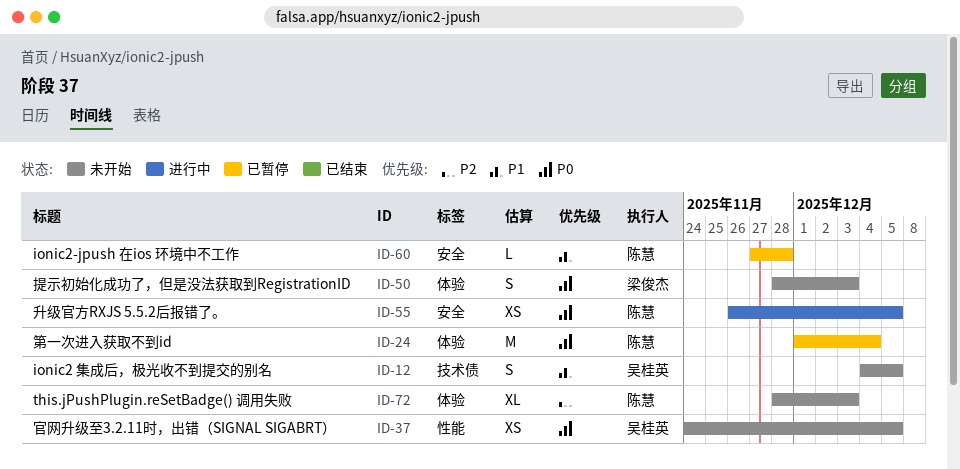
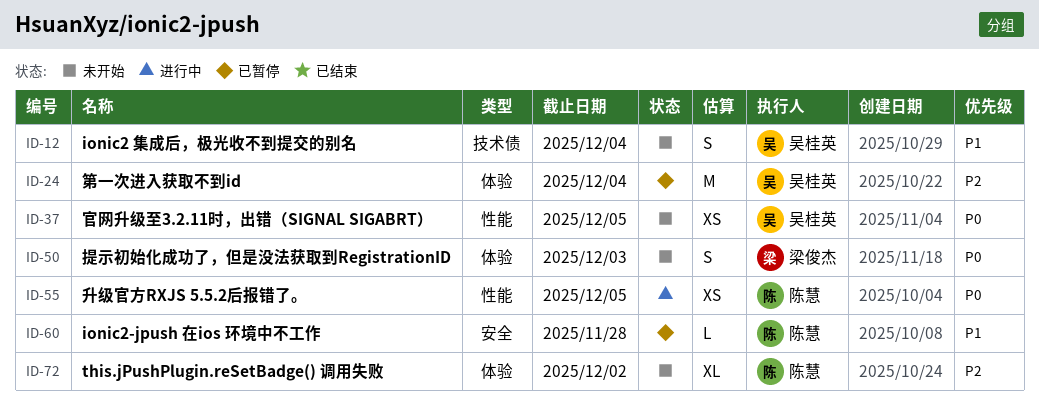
ID-12, due: Dec 5 -> Dec 4
ID-24, owner: 陈慧 -> 吴桂英
ID-24, priority: P0 -> P2
ID-55, label: 安全 -> 性能
ID-72, due: Dec 3 -> Dec 2

